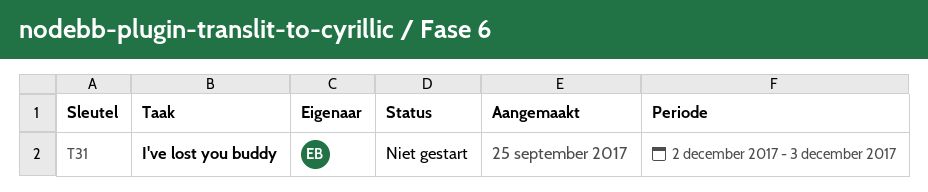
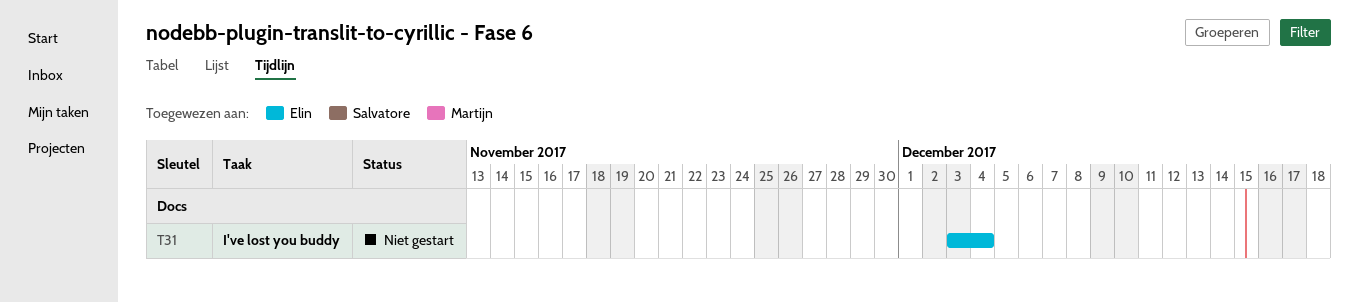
T31, start: Dec 2 -> Dec 3
T31, due: Dec 3 -> Dec 4

